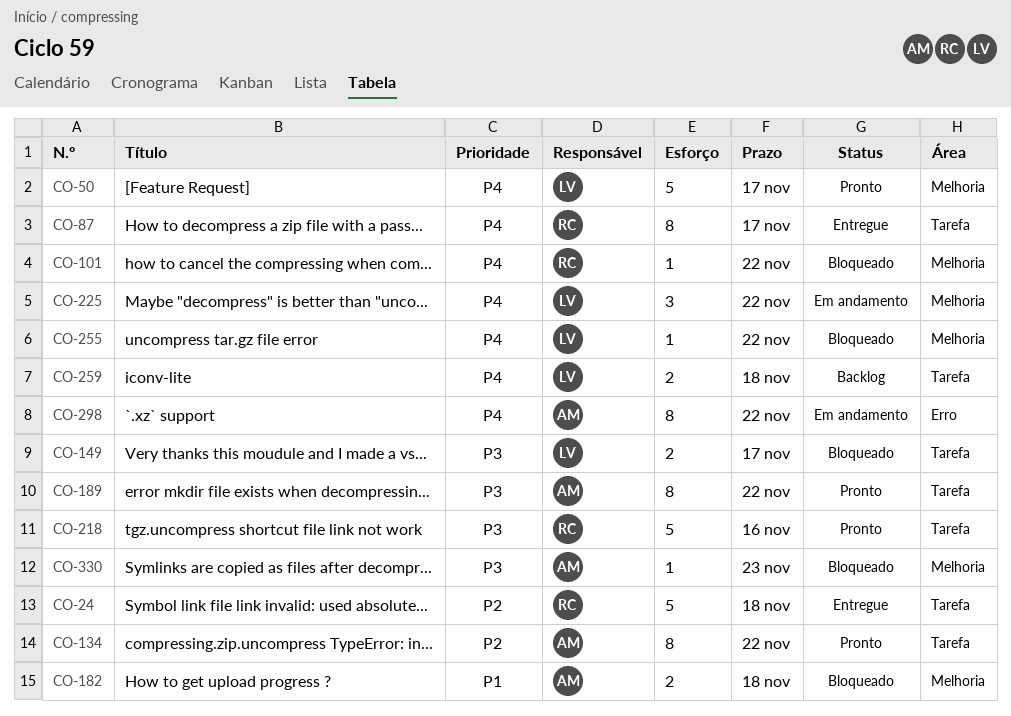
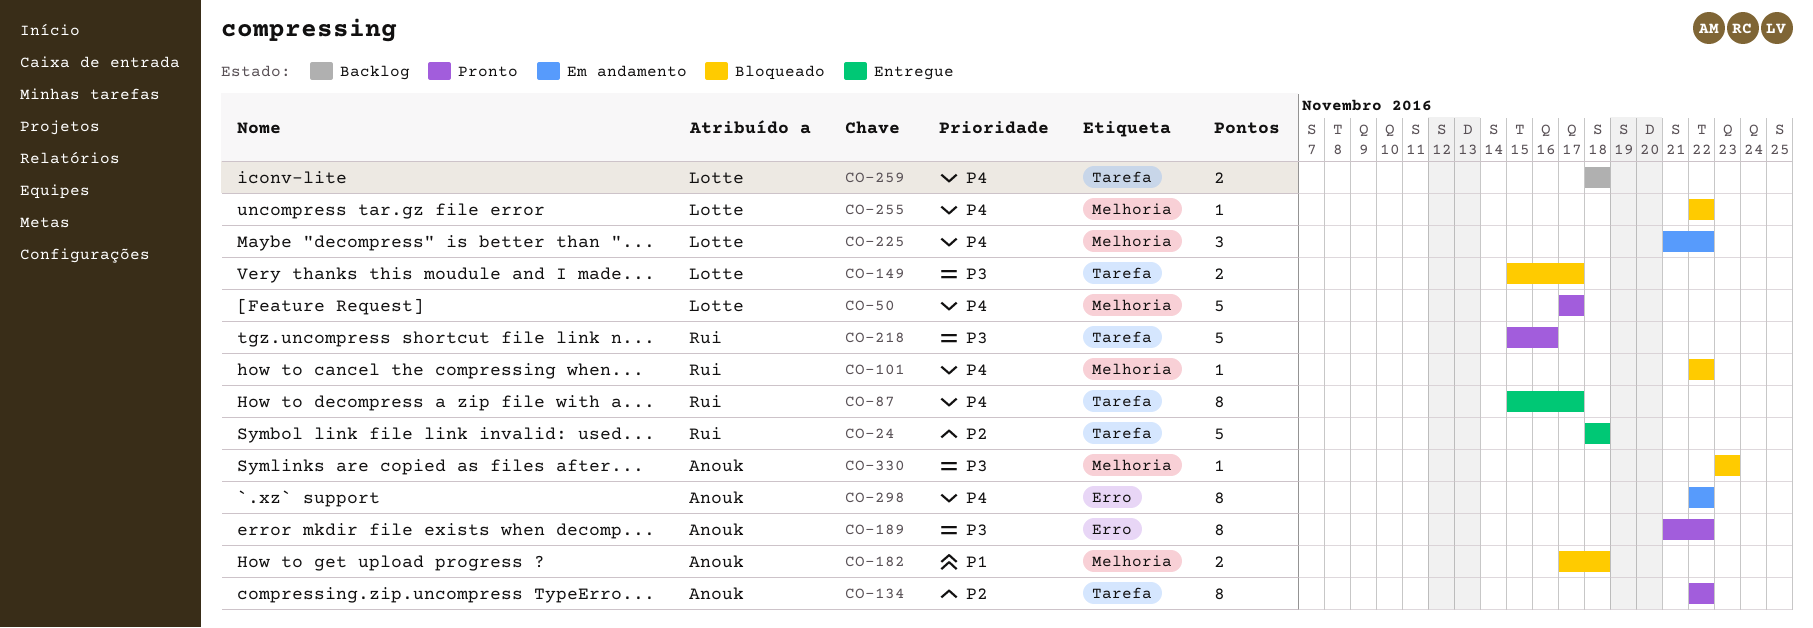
CO-189, label: Tarefa -> Erro

